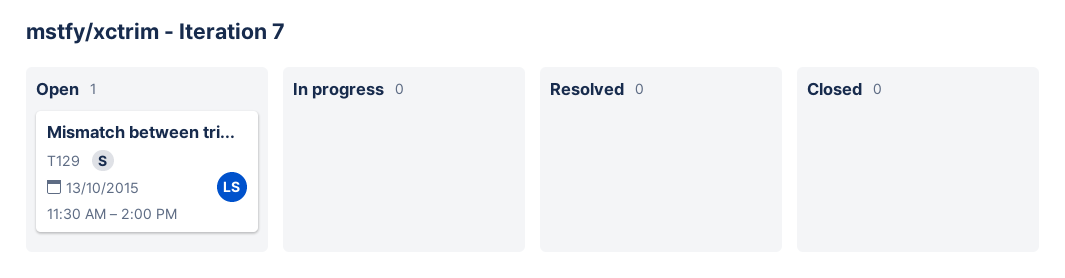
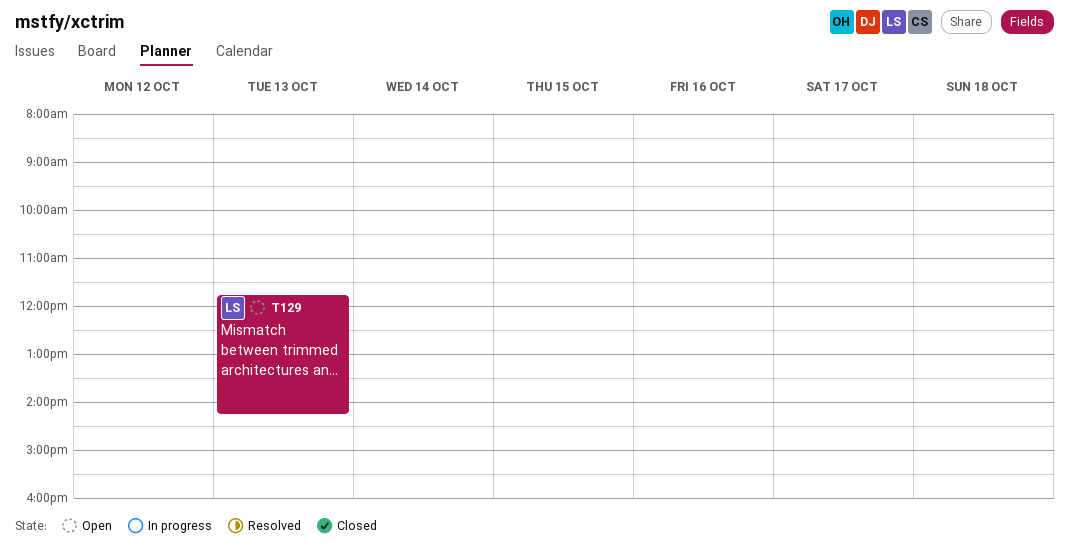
T129, begins: 11:30 -> 11:45
T129, ends: 14:00 -> 14:15

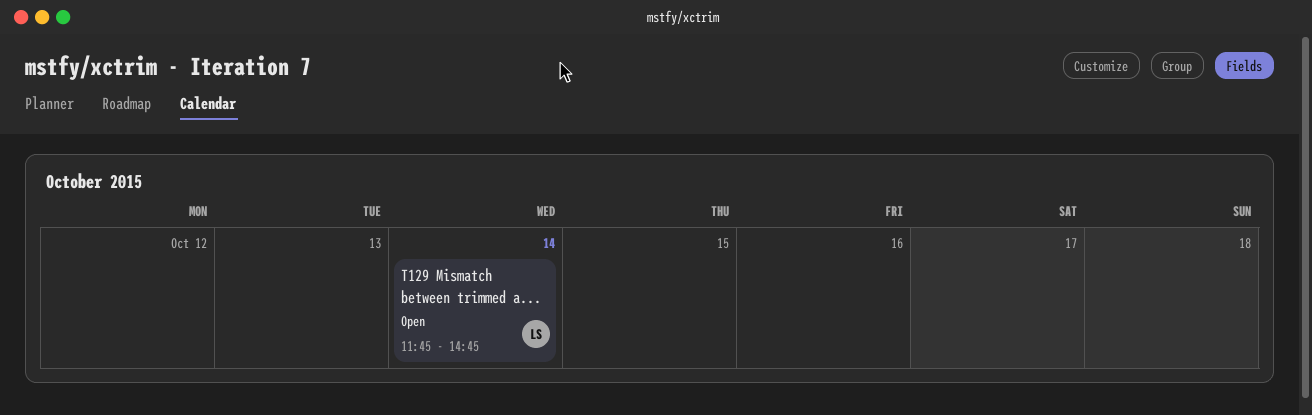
T129, day: Oct 13 -> Oct 14
T129, ends: 14:15 -> 14:45

